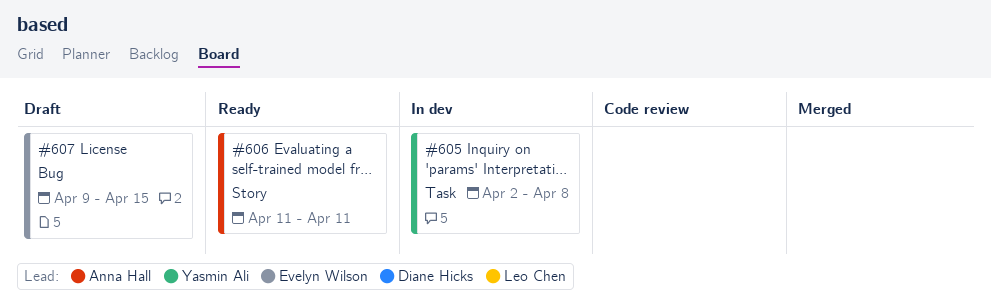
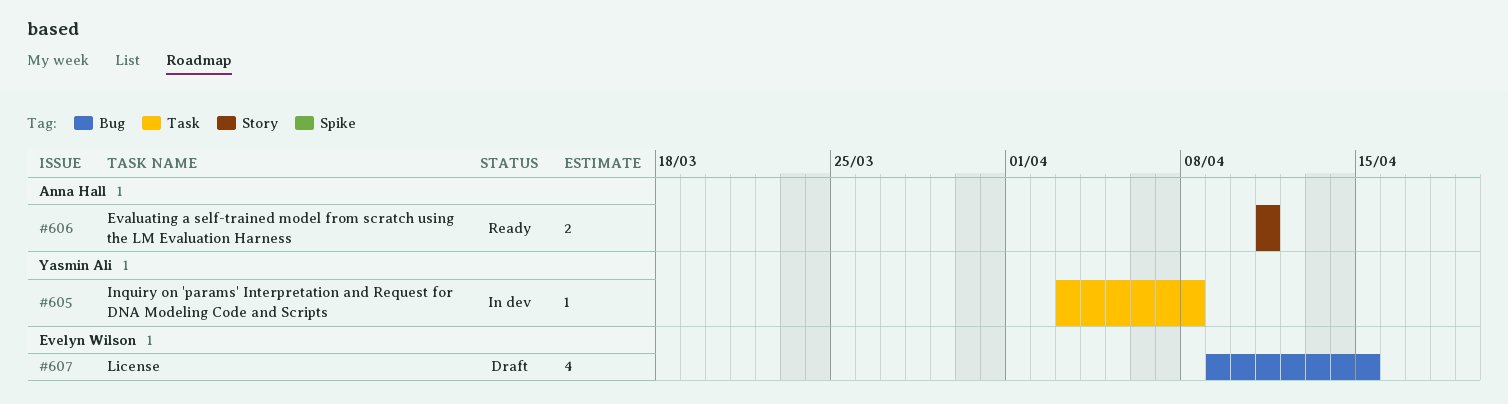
#605, start: Apr 2 -> Apr 3

